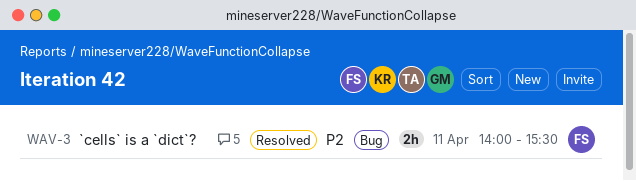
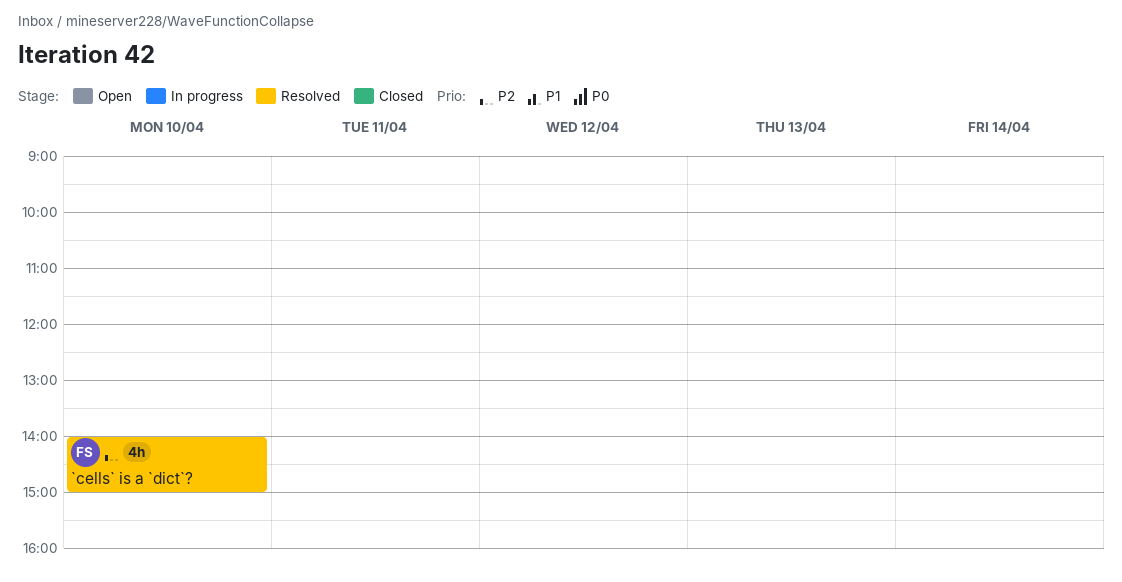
`cells` is a `dict`?, estimate: 2h -> 4h
`cells` is a `dict`?, day: Apr 11 -> Apr 10
`cells` is a `dict`?, ends: 15:30 -> 15:00

